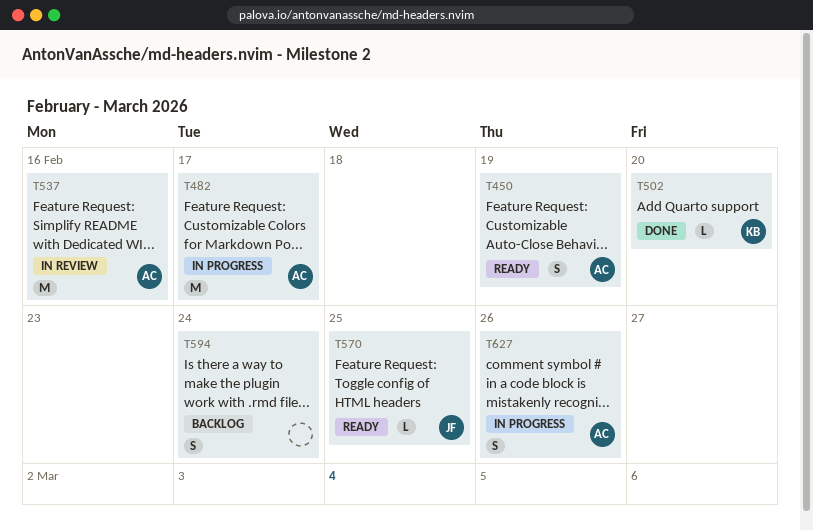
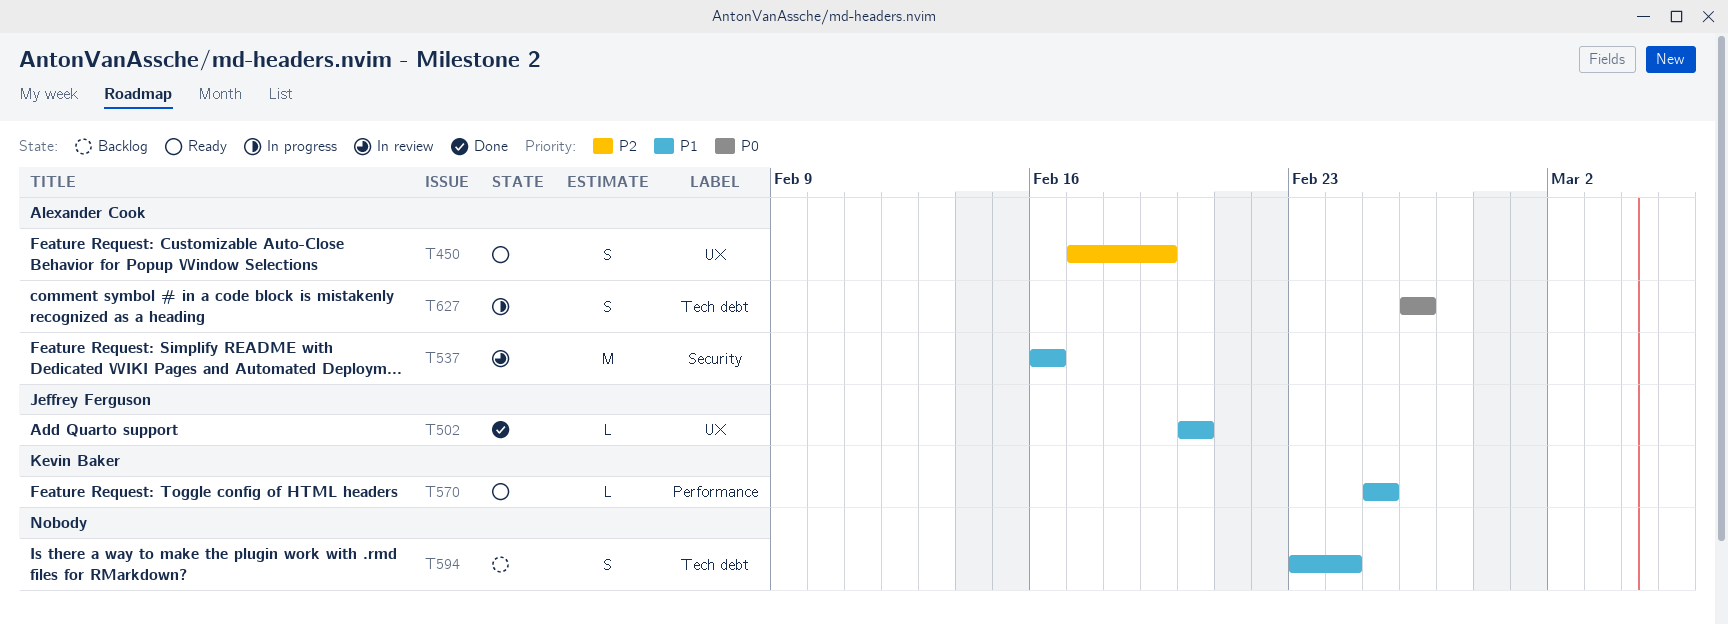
T482: present -> none
T502, owner: Kevin Baker -> Jeffrey Ferguson
T570, owner: Jeffrey Ferguson -> Kevin Baker

